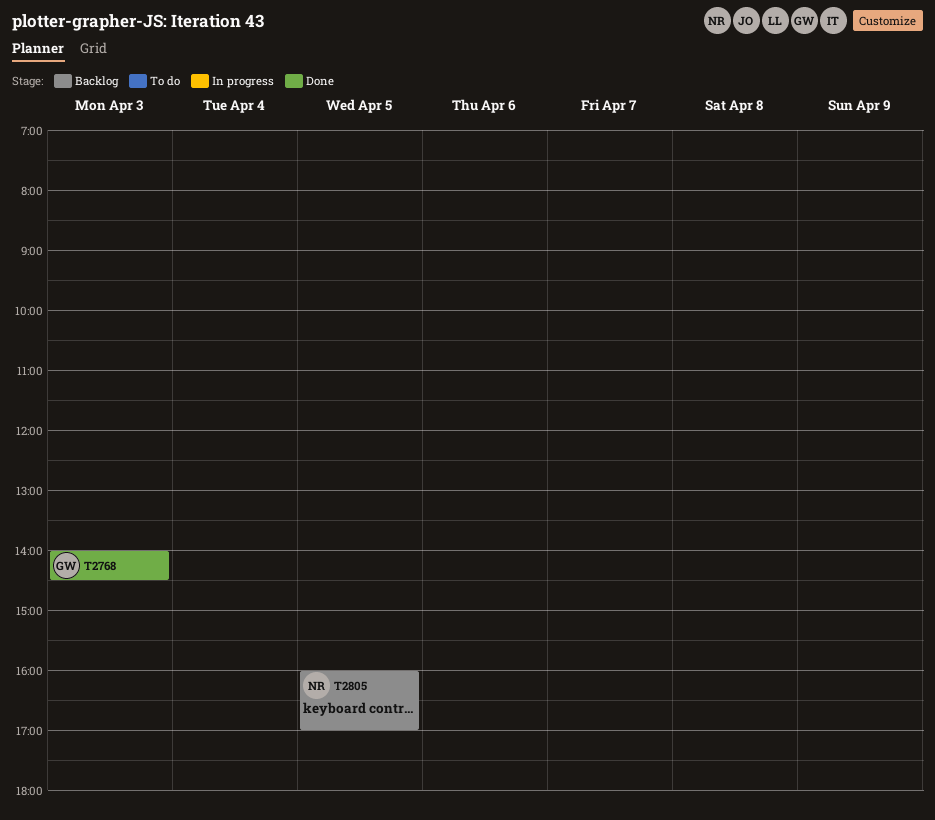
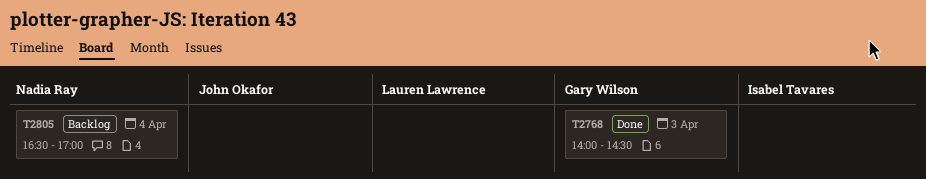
T2805, day: Apr 5 -> Apr 4
T2805, begins: 16:00 -> 16:30

